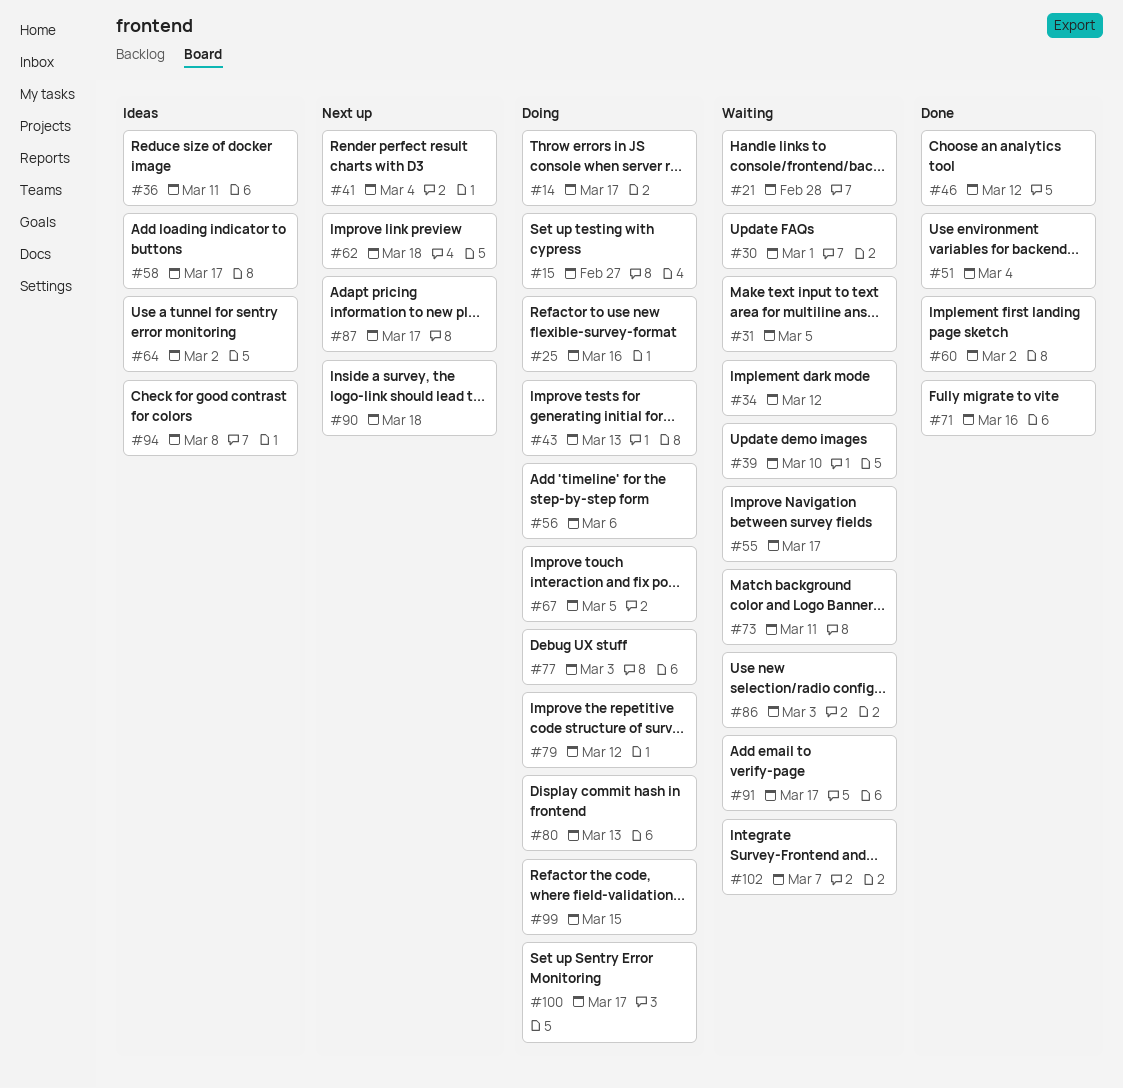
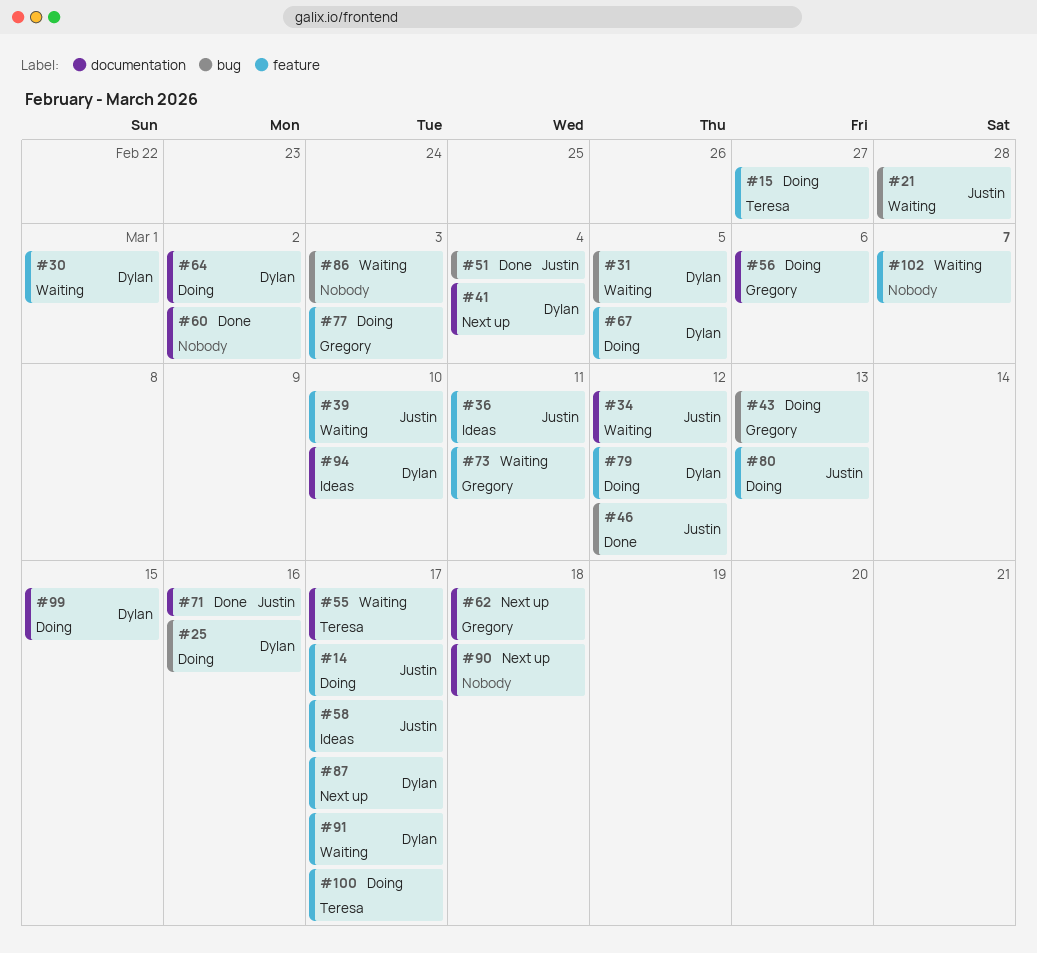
#64, status: Ideas -> Doing
#94, due: Mar 8 -> Mar 10

